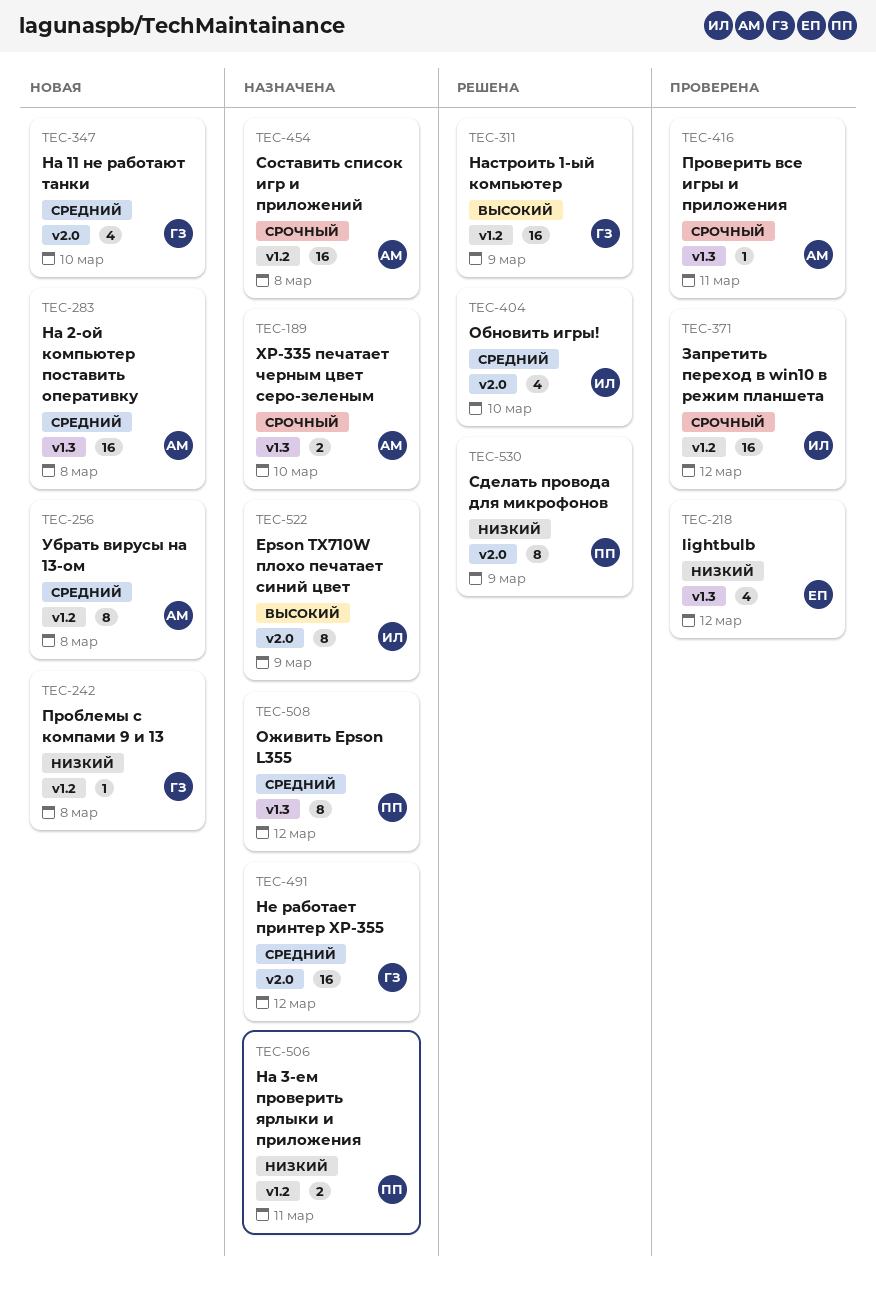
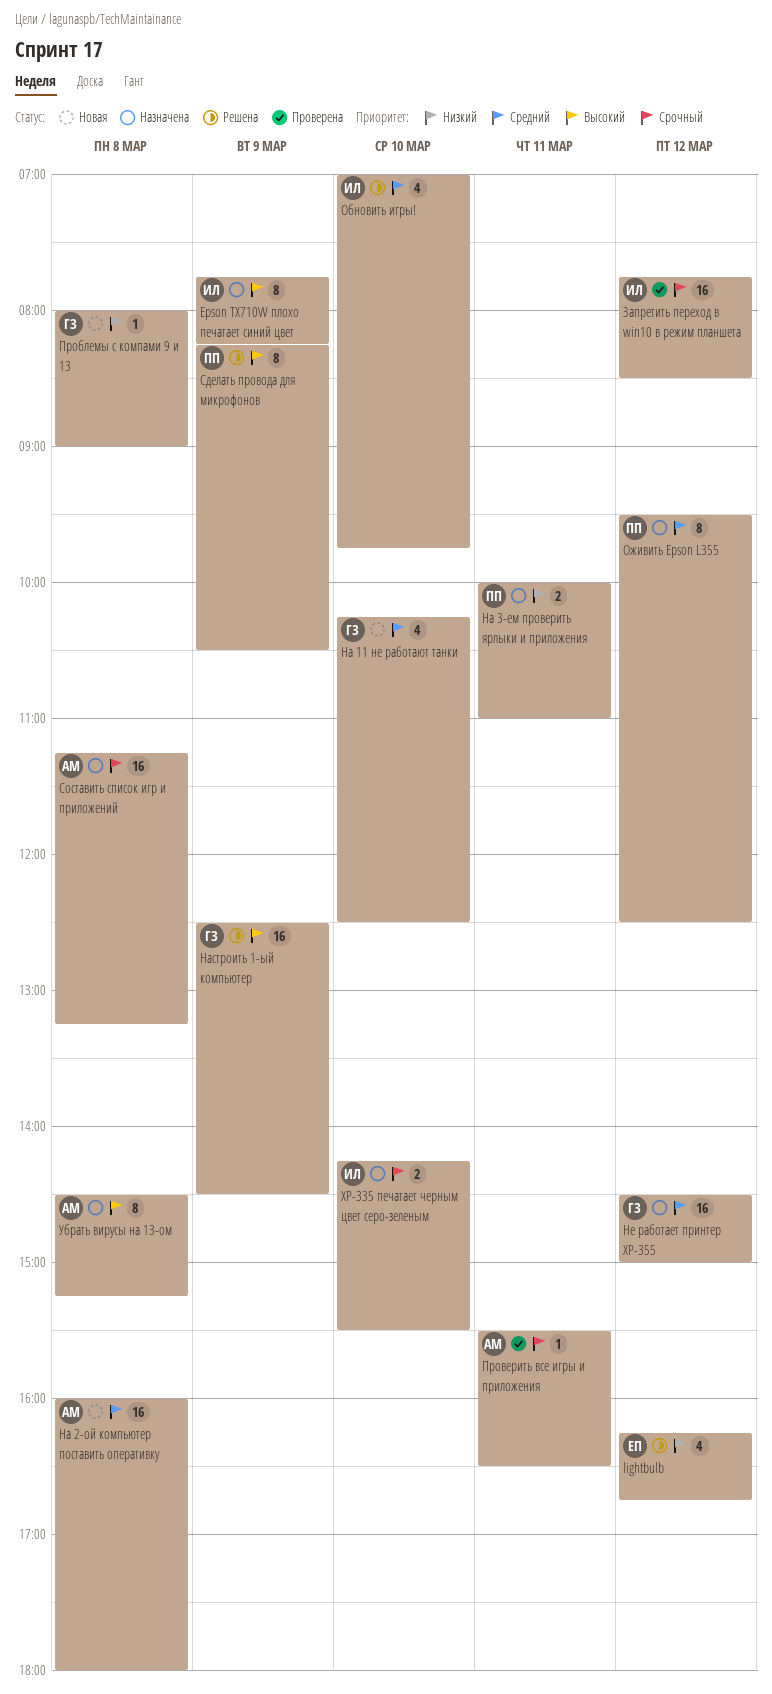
lightbulb, status: Проверена -> Решена
XP-335 печатает черным цвет серо-зеленым, owner: АМ -> ИЛ
Сделать провода для микрофонов, priority: Низкий -> Высокий
Убрать вирусы на 13-ом, status: Новая -> Назначена
Убрать вирусы на 13-ом, priority: Средний -> Высокий

